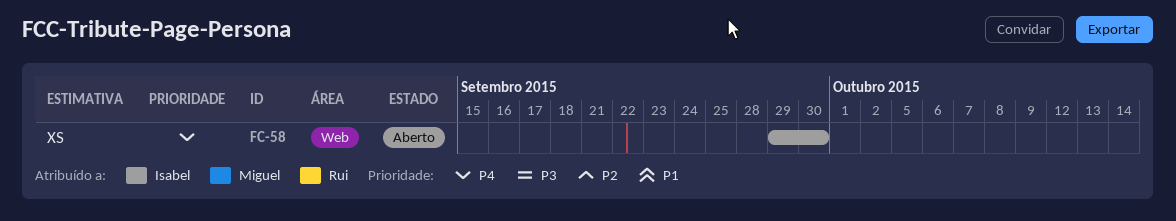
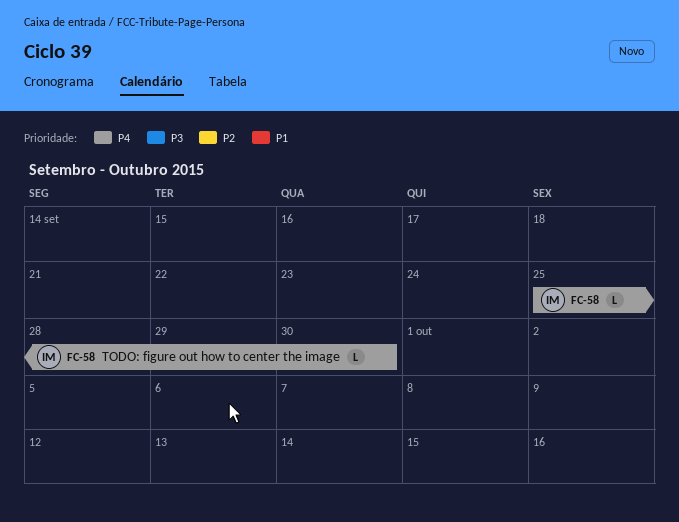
FC-58, estimate: XS -> L
FC-58, start: Sep 29 -> Sep 25

